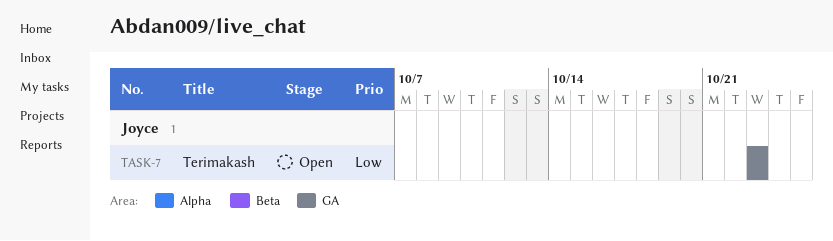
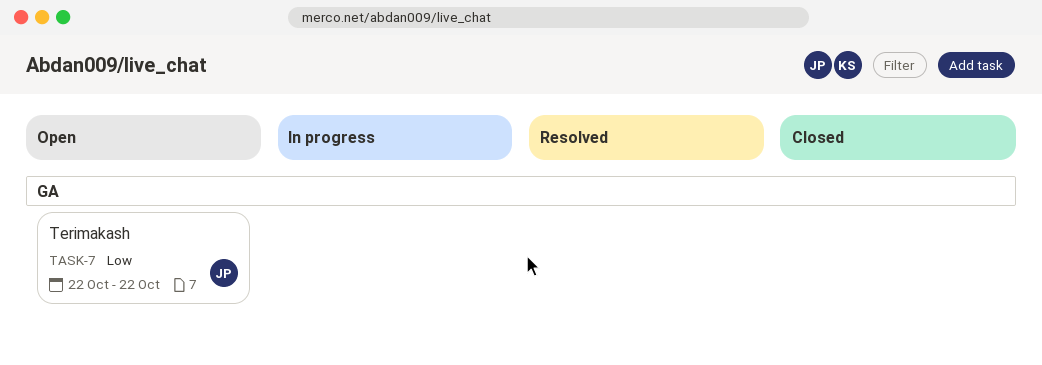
TASK-7, start: Oct 23 -> Oct 22
TASK-7, due: Oct 23 -> Oct 22

